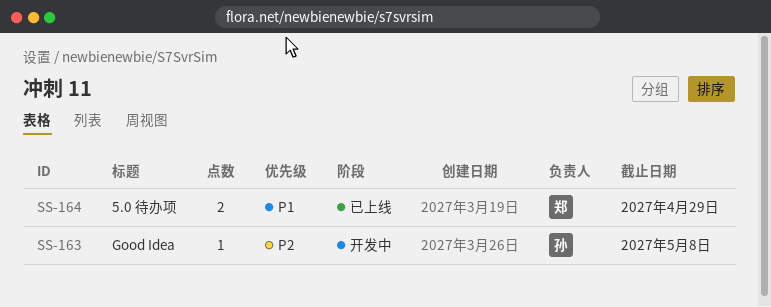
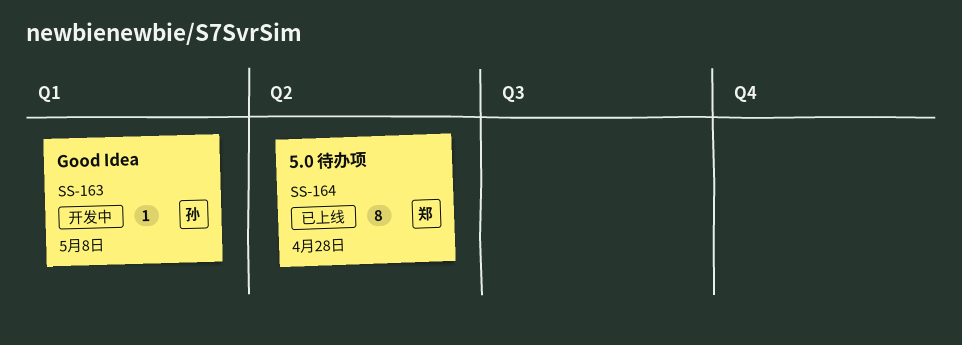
SS-164, estimate: 2 -> 8
SS-164, due: Apr 29 -> Apr 28

